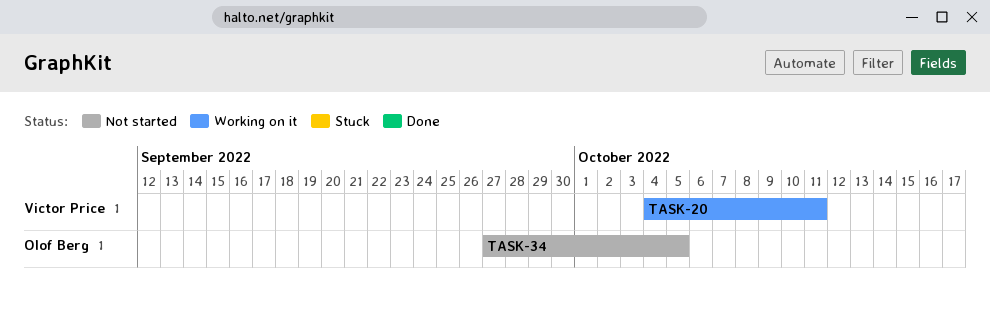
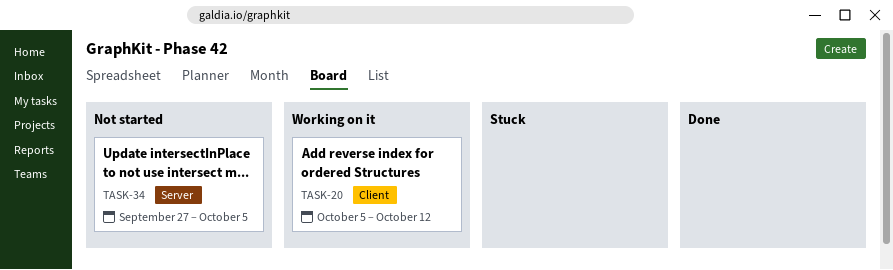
TASK-20, start: Oct 4 -> Oct 5
TASK-20, due: Oct 11 -> Oct 12

